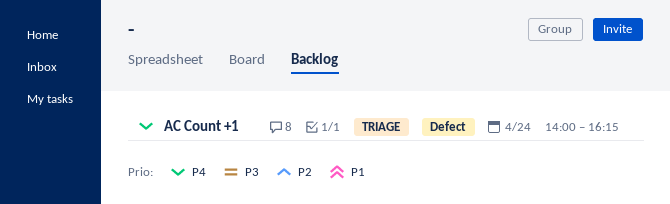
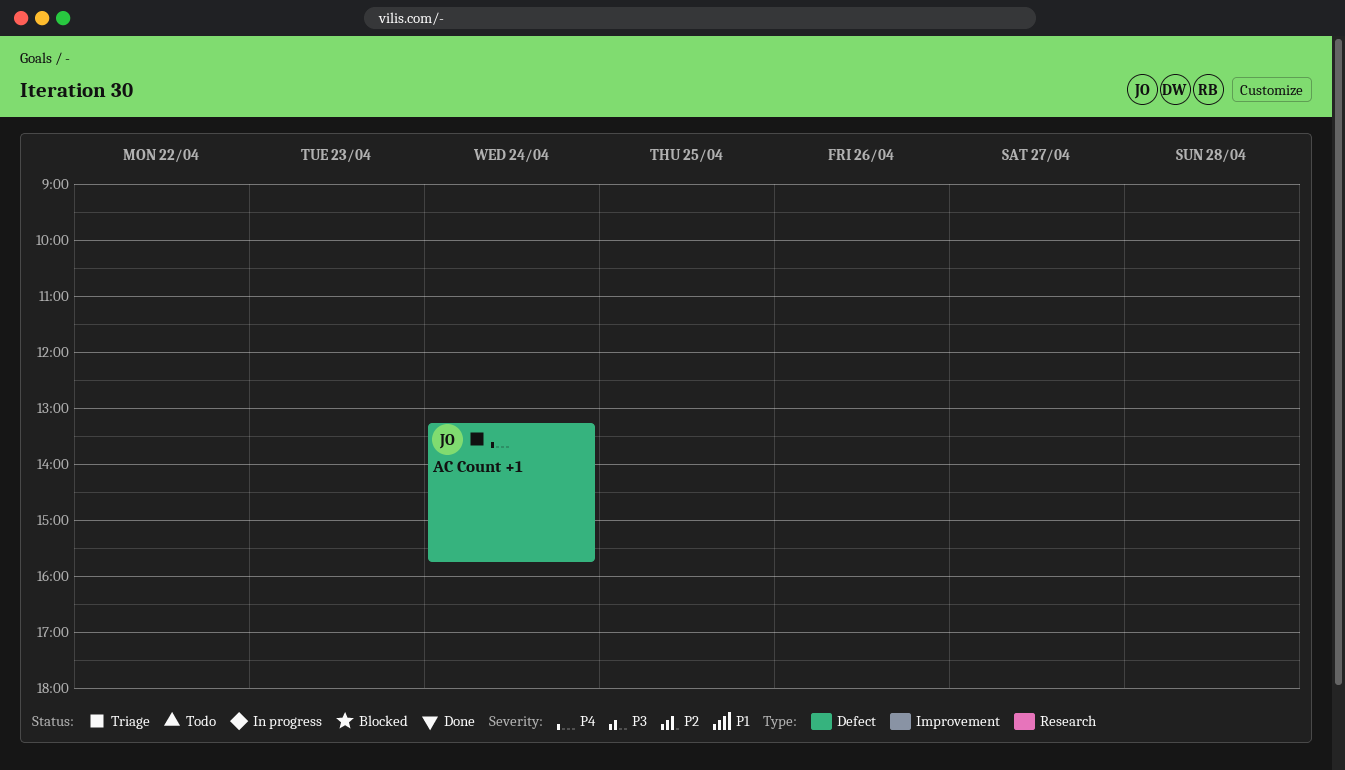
AC Count +1, begins: 14:00 -> 13:15
AC Count +1, ends: 16:15 -> 15:45

